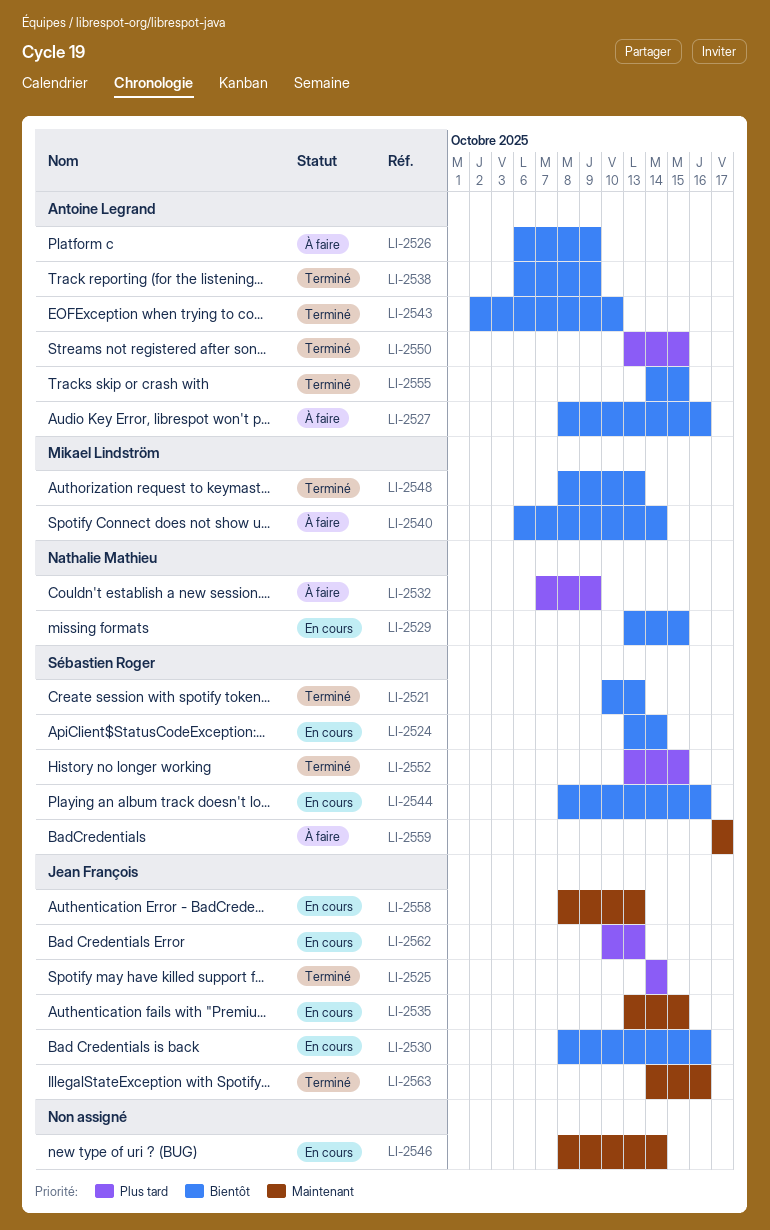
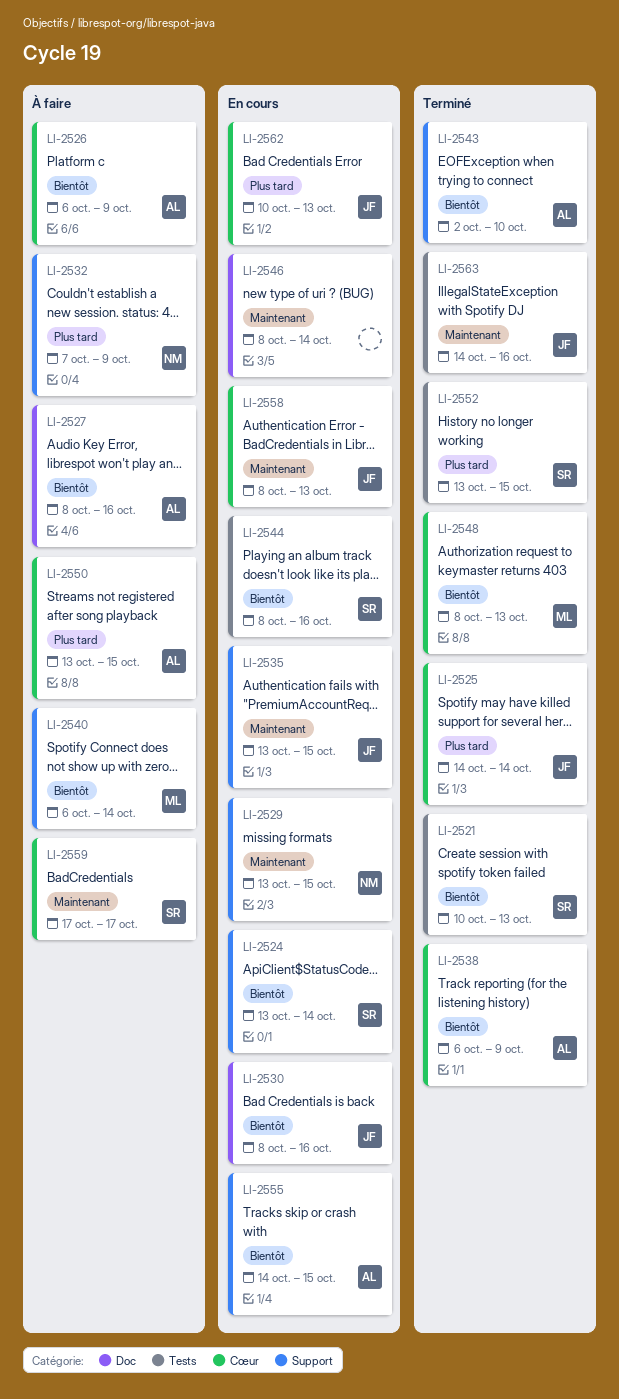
LI-2529, priority: Bientôt -> Maintenant
LI-2550, status: Terminé -> À faire
LI-2555, status: Terminé -> En cours

